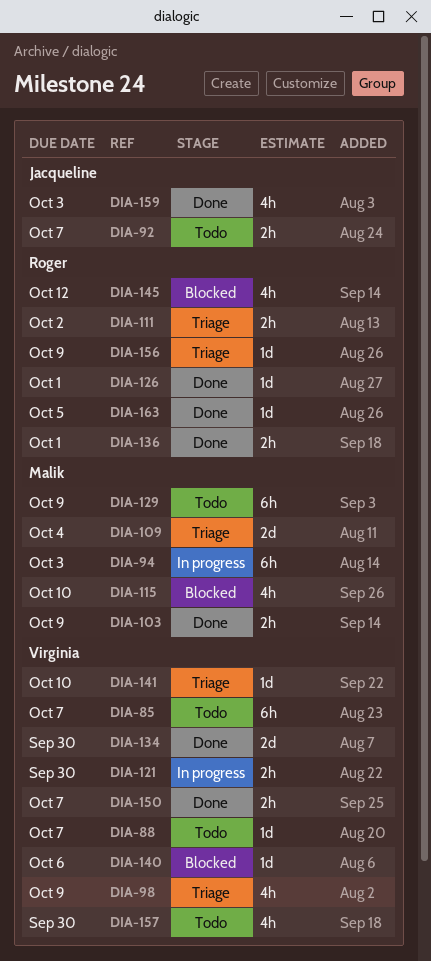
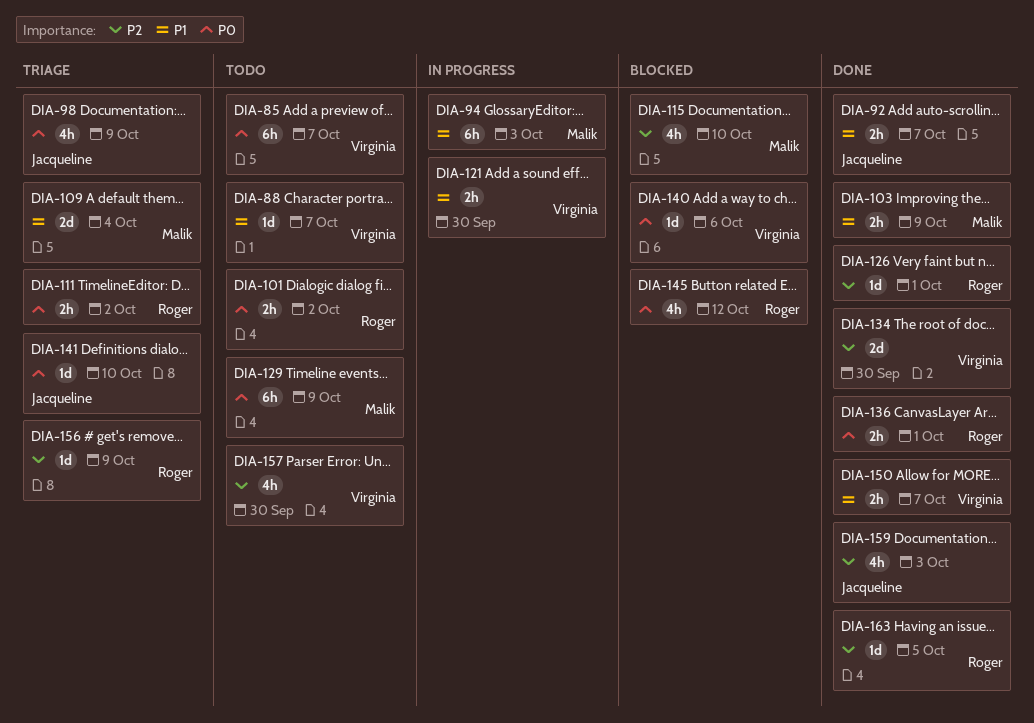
DIA-92, status: Todo -> Done
DIA-98, owner: Virginia -> Jacqueline
DIA-101: none -> present
DIA-141, owner: Virginia -> Jacqueline

